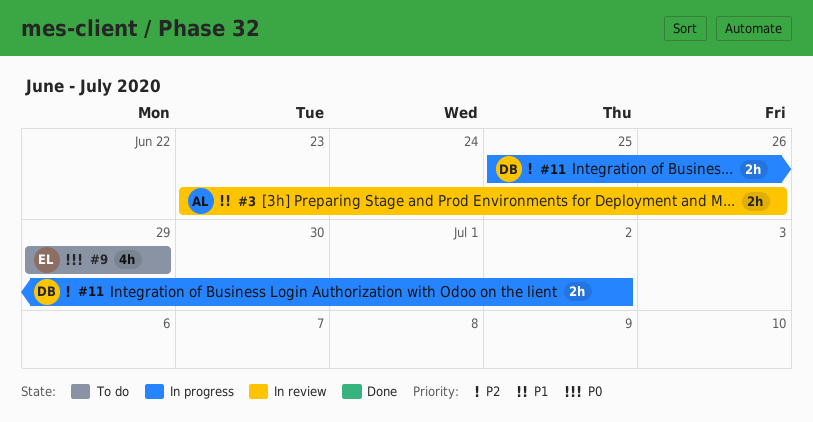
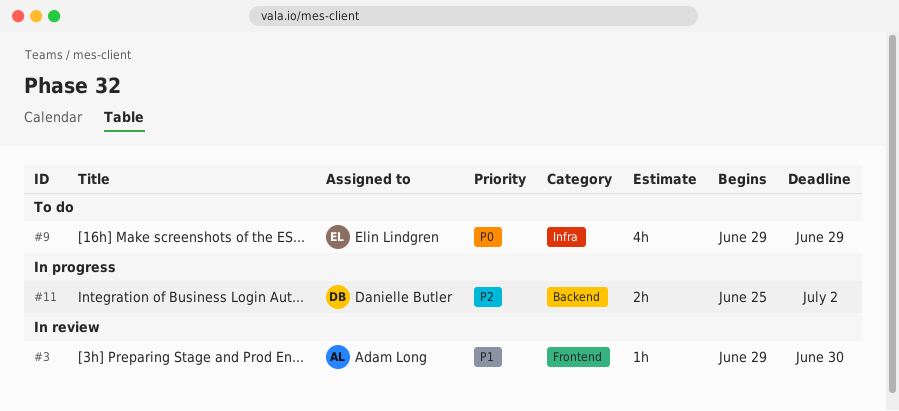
#3, estimate: 2h -> 1h
#3, start: Jun 23 -> Jun 29
#3, due: Jun 26 -> Jun 30

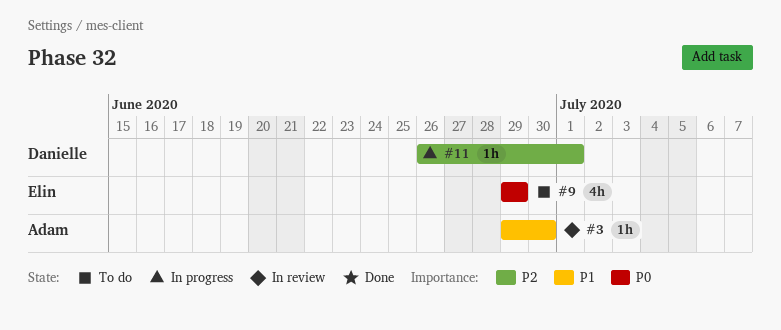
#11, estimate: 2h -> 1h
#11, start: Jun 25 -> Jun 26
#11, due: Jul 2 -> Jul 1

